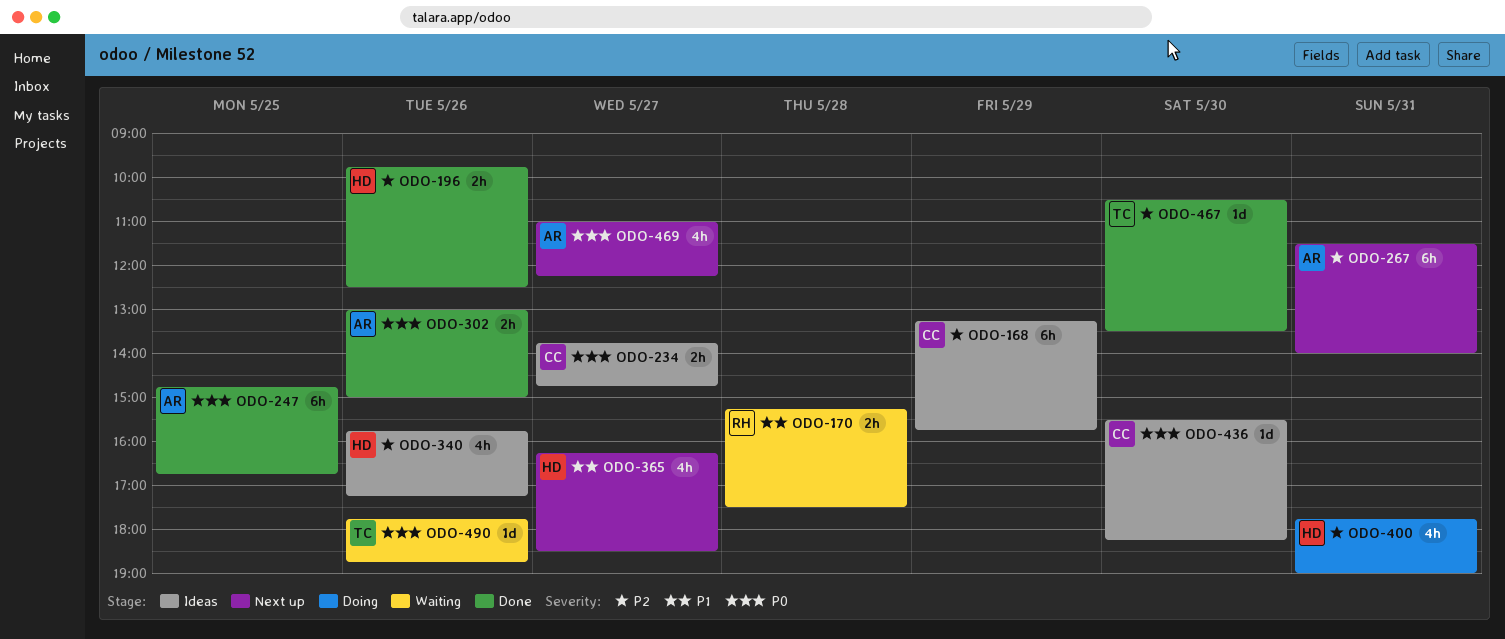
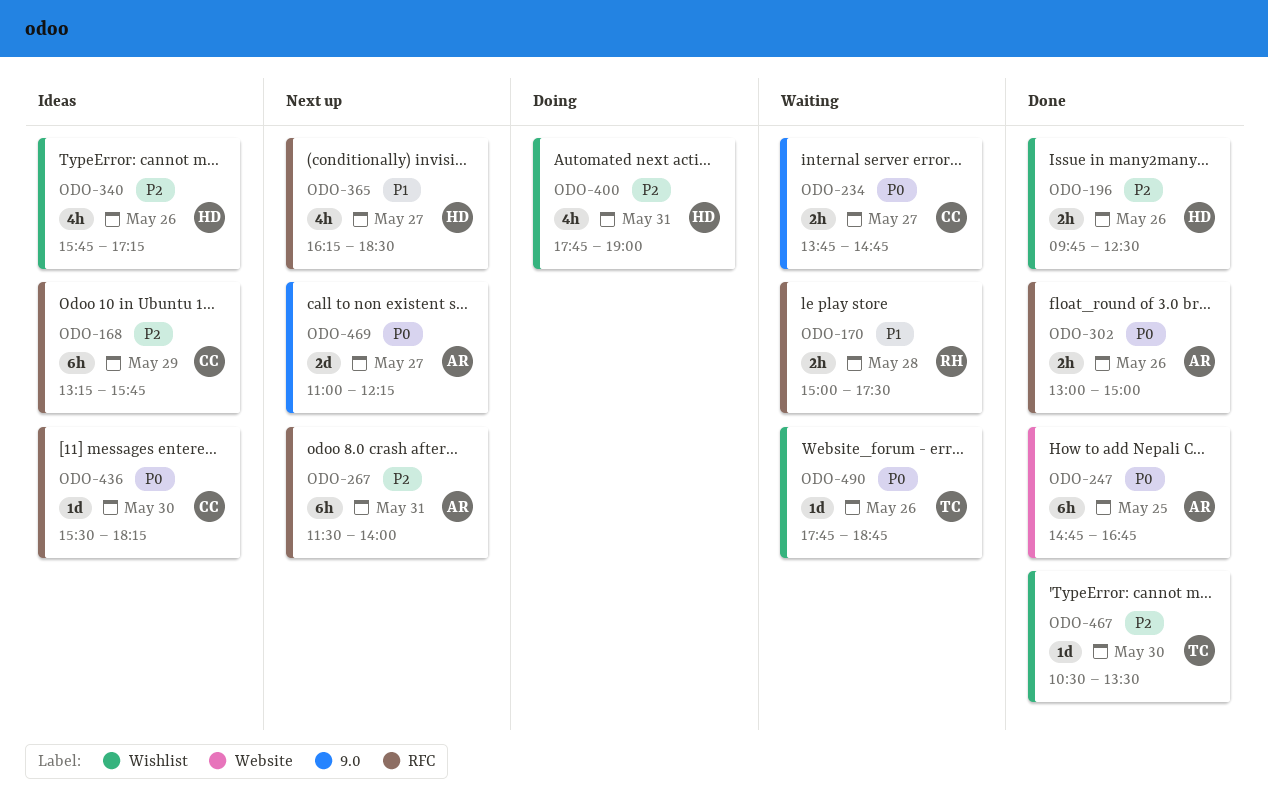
ODO-170, begins: 15:15 -> 15:00
ODO-234, status: Ideas -> Waiting
ODO-469, estimate: 4h -> 2d

